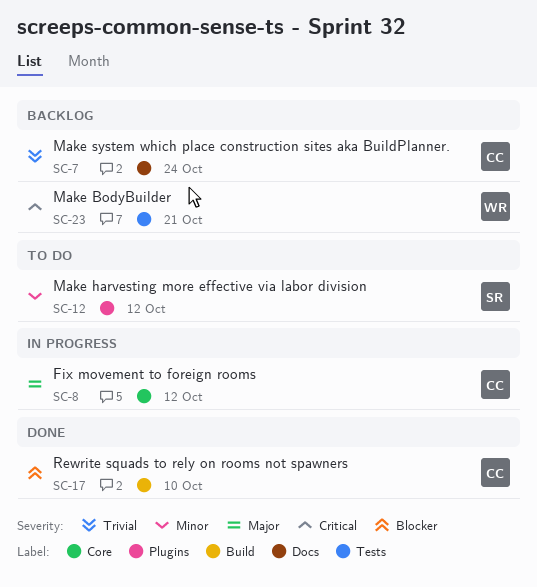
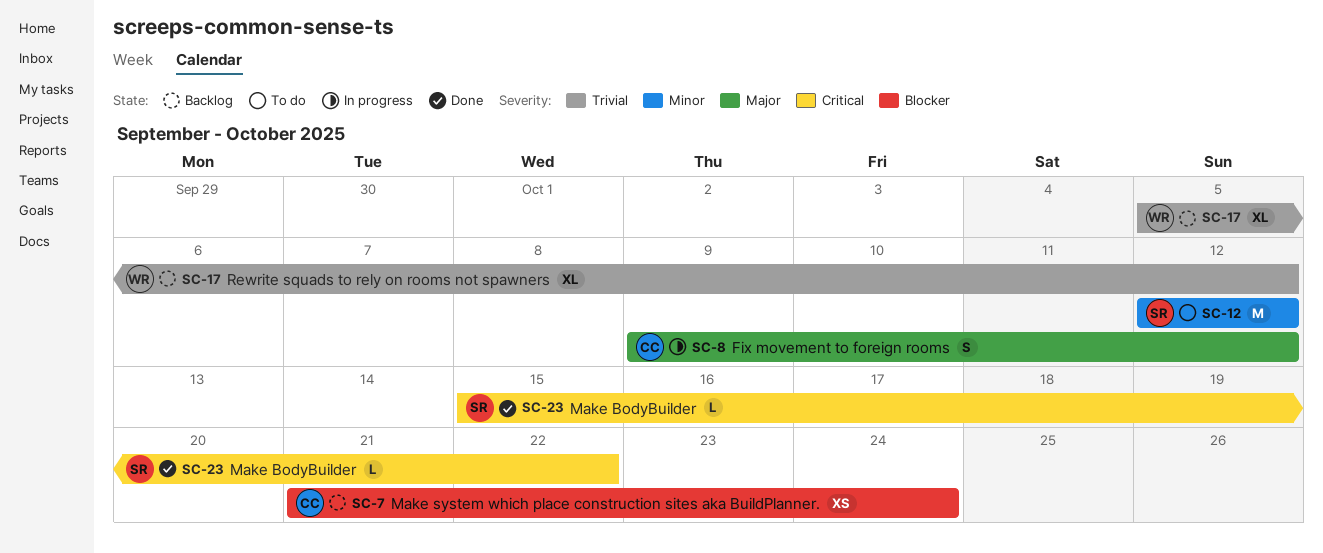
SC-7, priority: Trivial -> Blocker
SC-17, status: Done -> Backlog
SC-17, owner: CC -> WR
SC-17, priority: Blocker -> Trivial
SC-17, due: Oct 10 -> Oct 12
SC-23, status: Backlog -> Done
SC-23, owner: WR -> SR
SC-23, due: Oct 21 -> Oct 22

